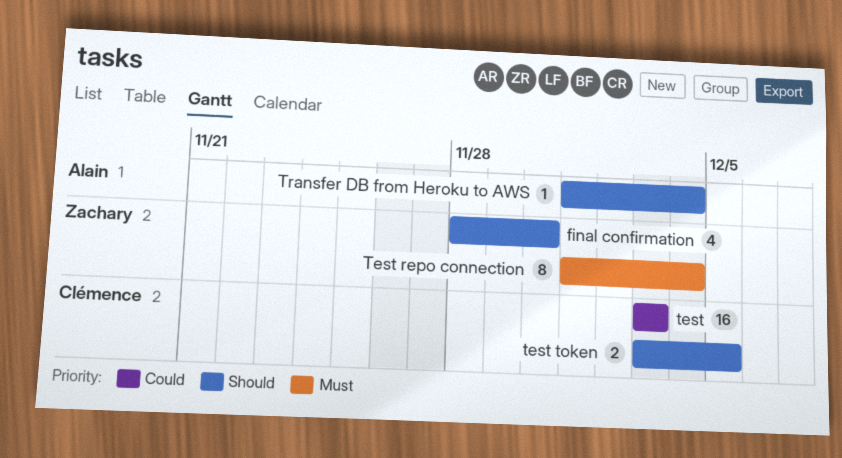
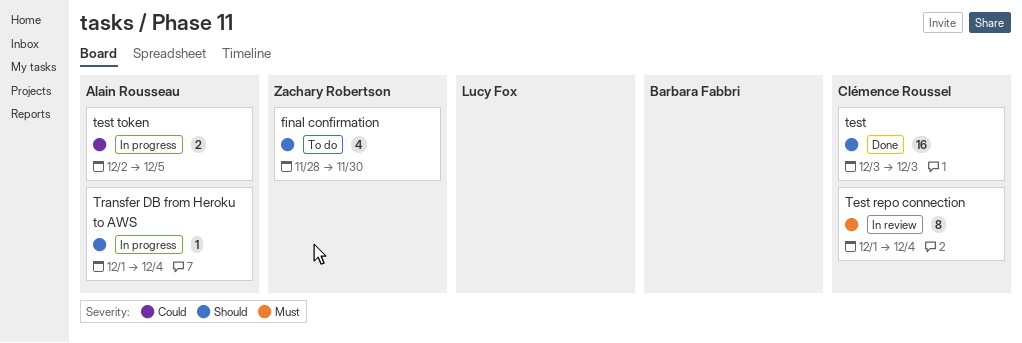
test, priority: Could -> Should
Test repo connection, owner: Zachary Robertson -> Clémence Roussel
test token, owner: Clémence Roussel -> Alain Rousseau
test token, priority: Should -> Could
test token, start: Dec 3 -> Dec 2

